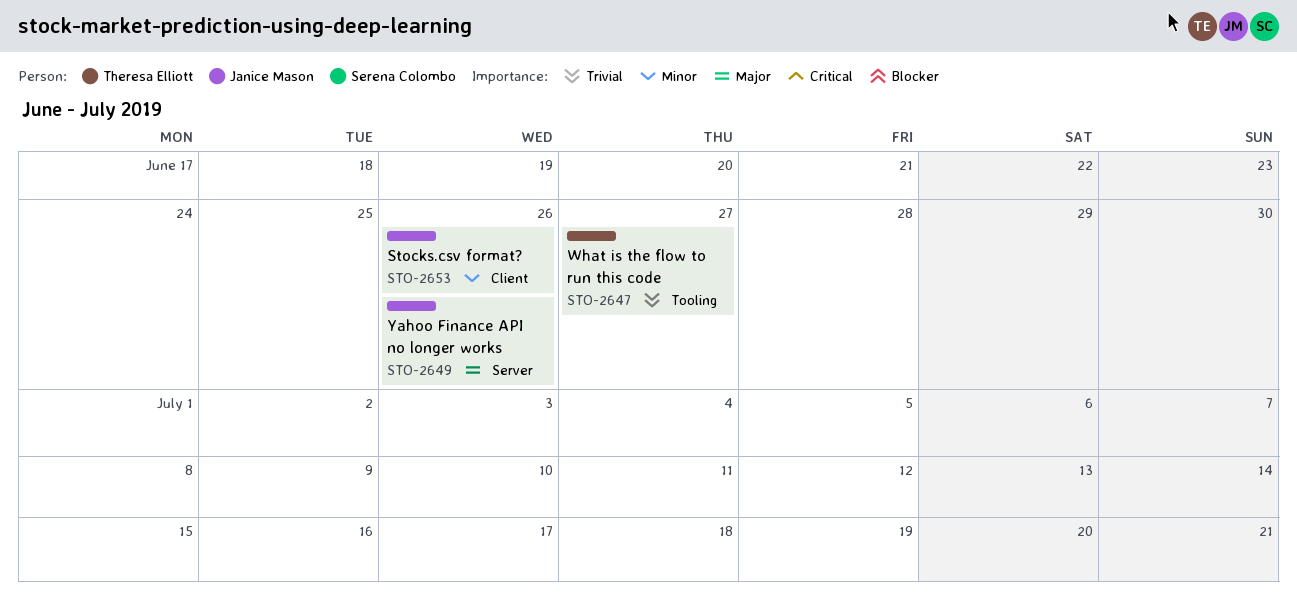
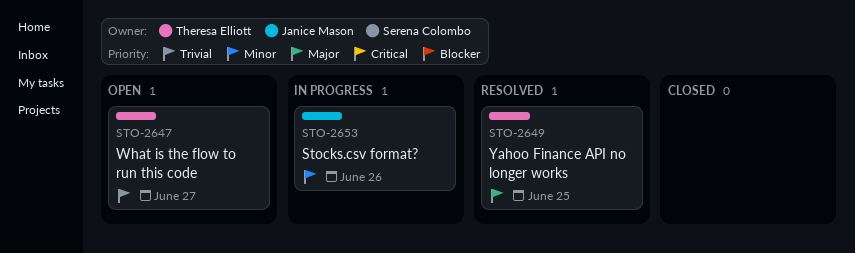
STO-2649, owner: Janice Mason -> Theresa Elliott
STO-2649, due: Jun 26 -> Jun 25

